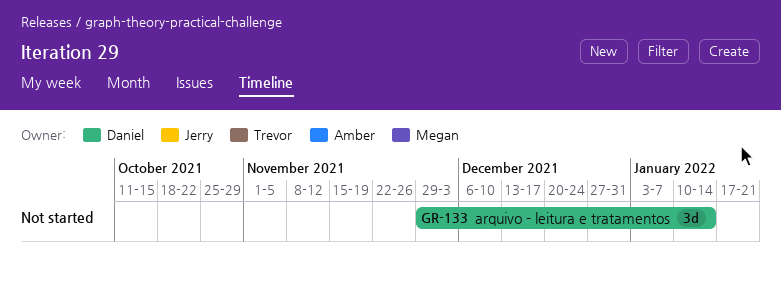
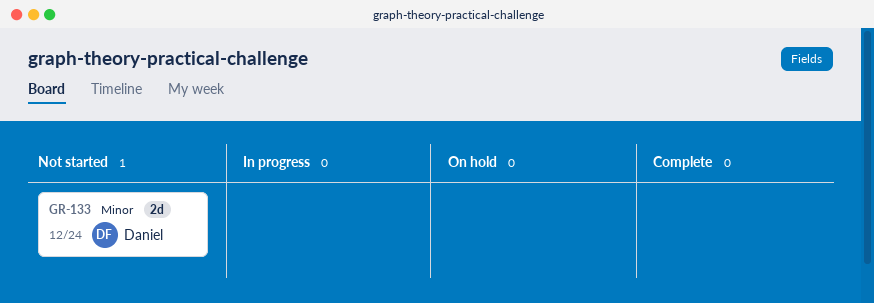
GR-133, estimate: 3d -> 2d
GR-133, due: Jan 14 -> Dec 24

